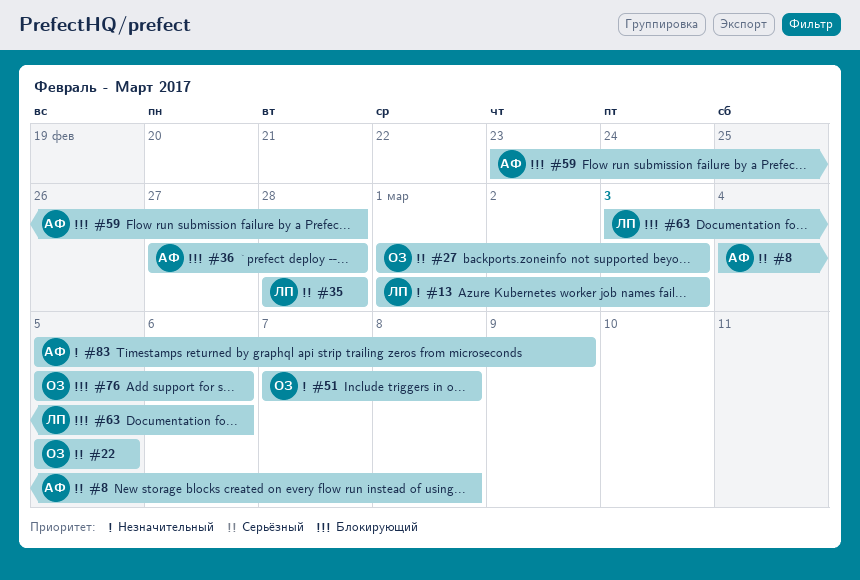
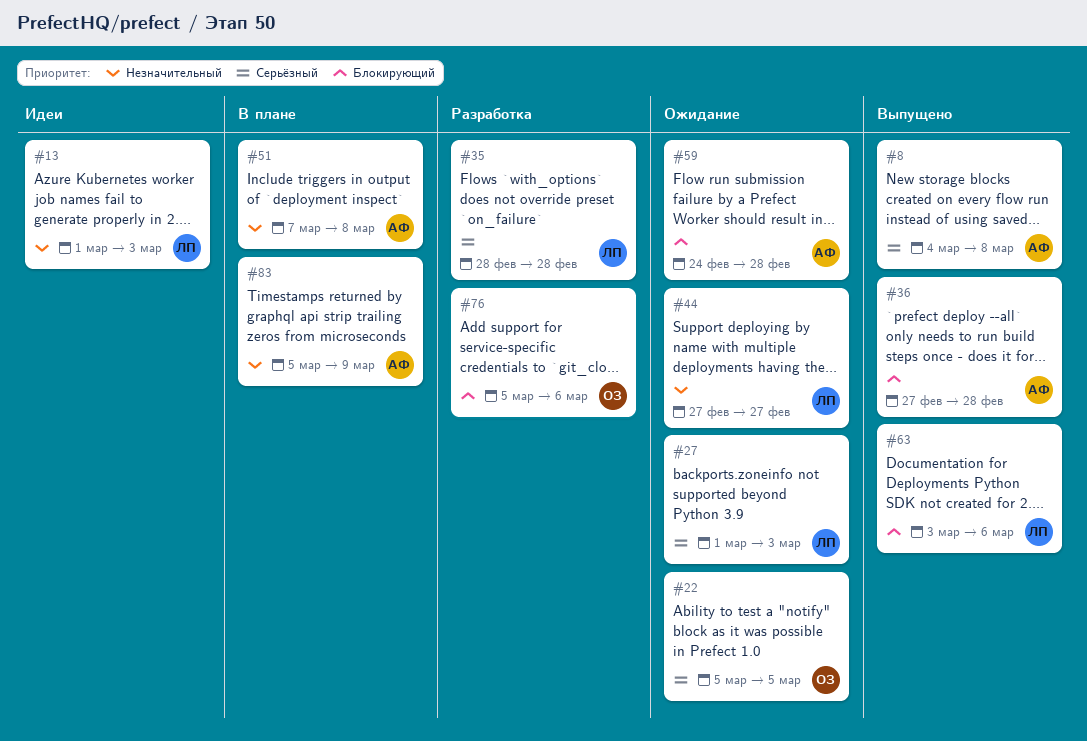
#27, owner: ОЗ -> ЛП
#44: none -> present
#51, owner: ОЗ -> АФ
#59, start: Feb 23 -> Feb 24

